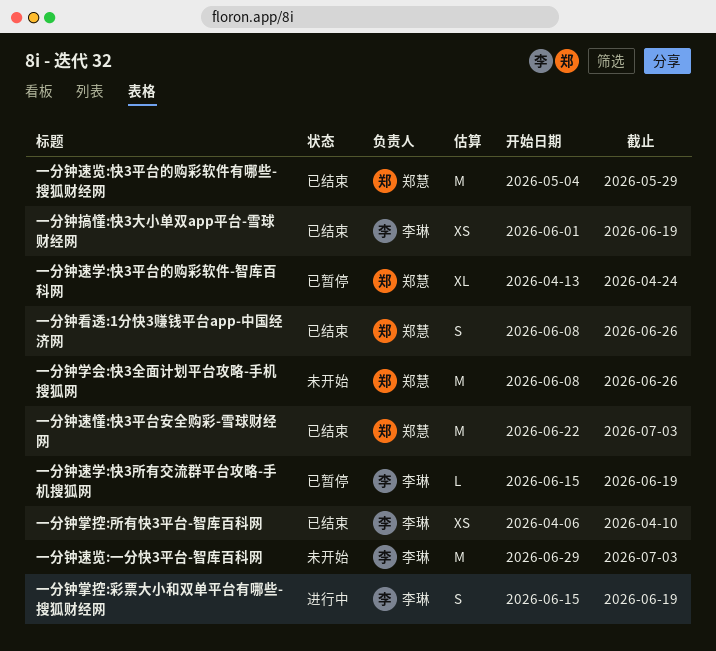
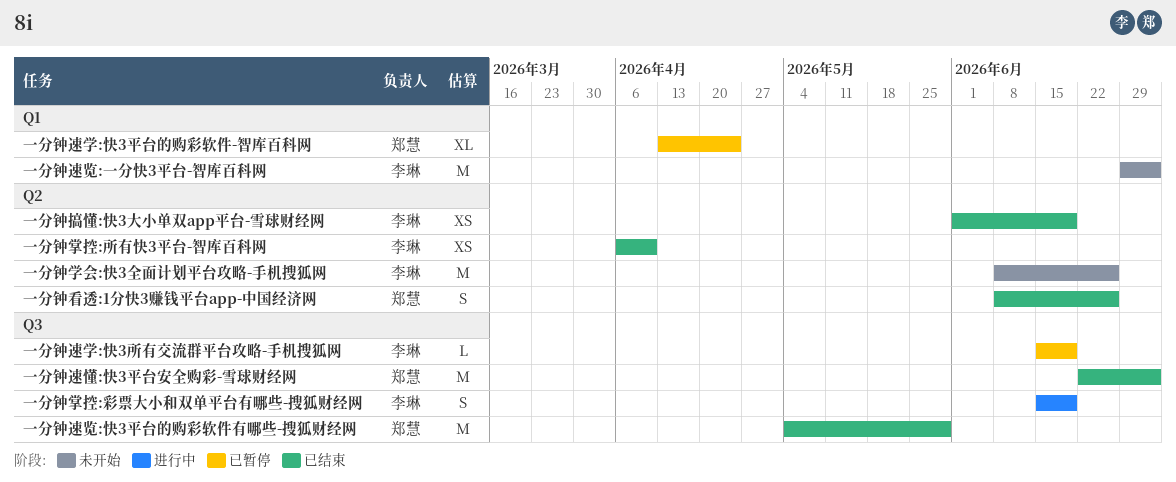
一分钟学会:快3全面计划平台攻略-手机搜狐网, owner: 郑慧 -> 李琳

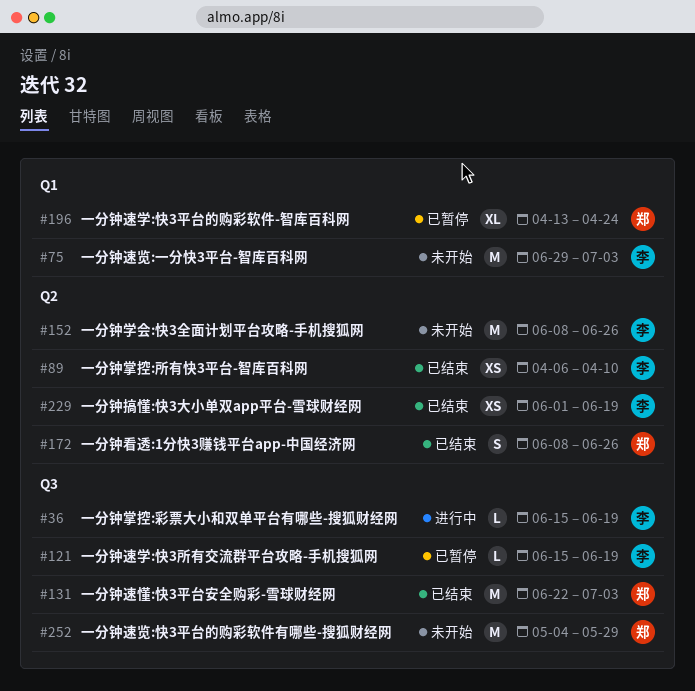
一分钟掌控:彩票大小和双单平台有哪些-搜狐财经网, estimate: S -> L
一分钟速览:快3平台的购彩软件有哪些-搜狐财经网, status: 已结束 -> 未开始

